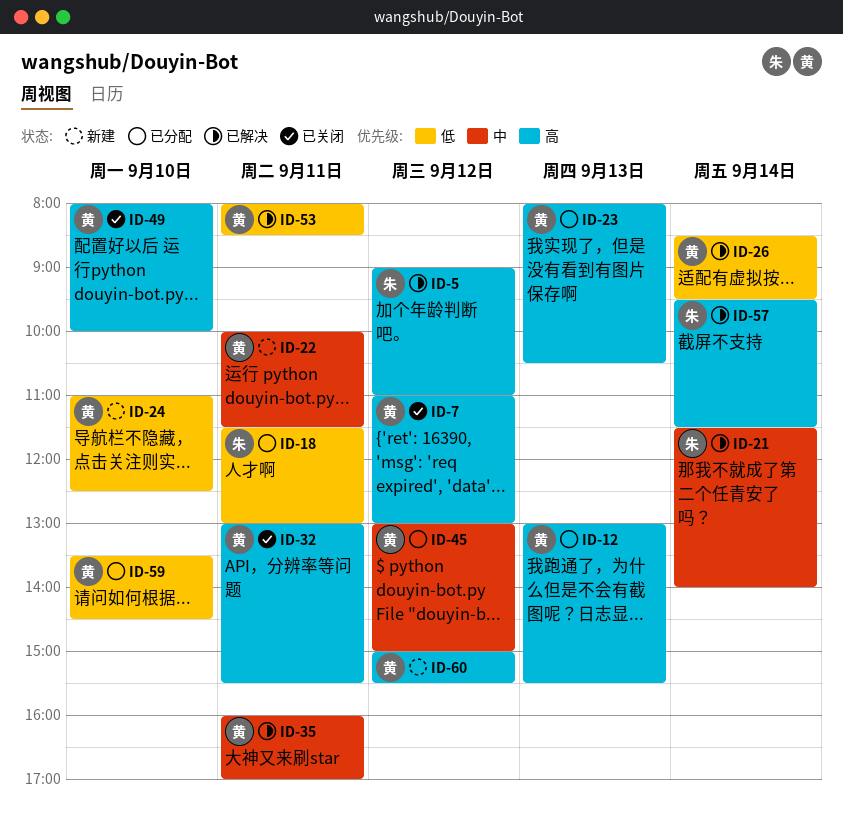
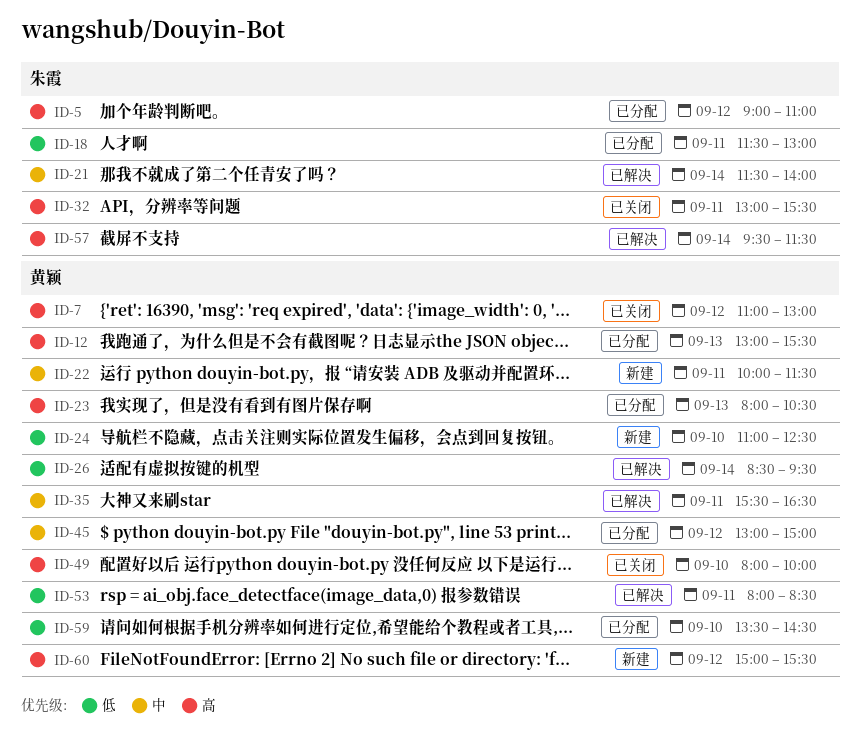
ID-5, status: 已解决 -> 已分配
ID-32, owner: 黄颖 -> 朱霞
ID-35, begins: 16:00 -> 15:30
ID-35, ends: 17:00 -> 16:30

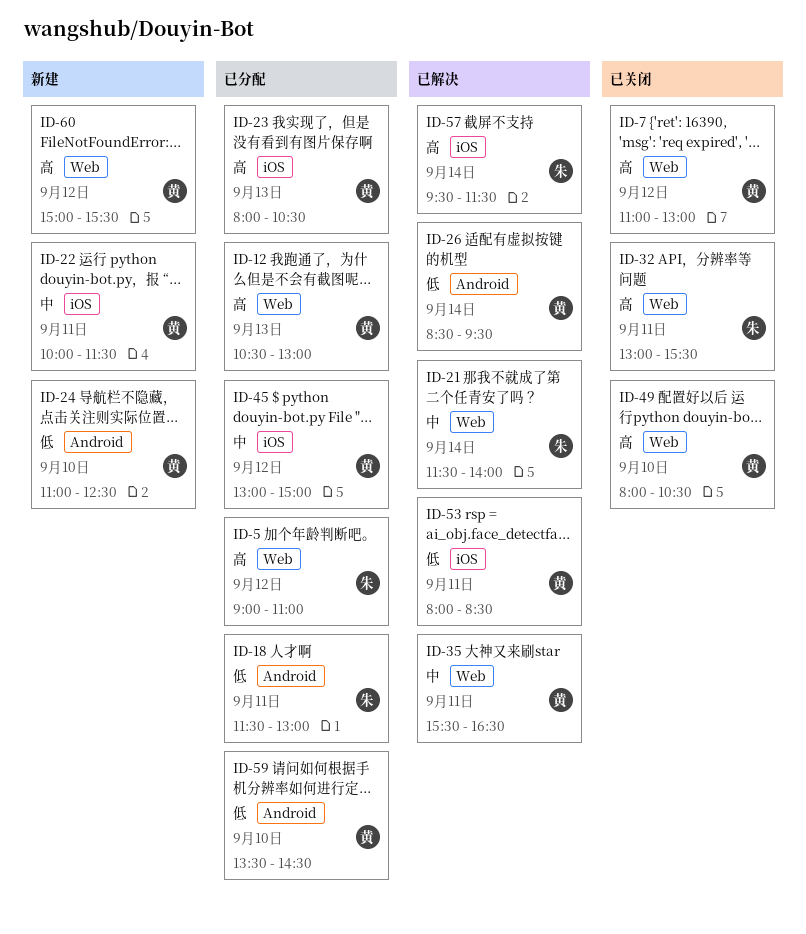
ID-12, begins: 13:00 -> 10:30
ID-12, ends: 15:30 -> 13:00
ID-49, ends: 10:00 -> 10:30

